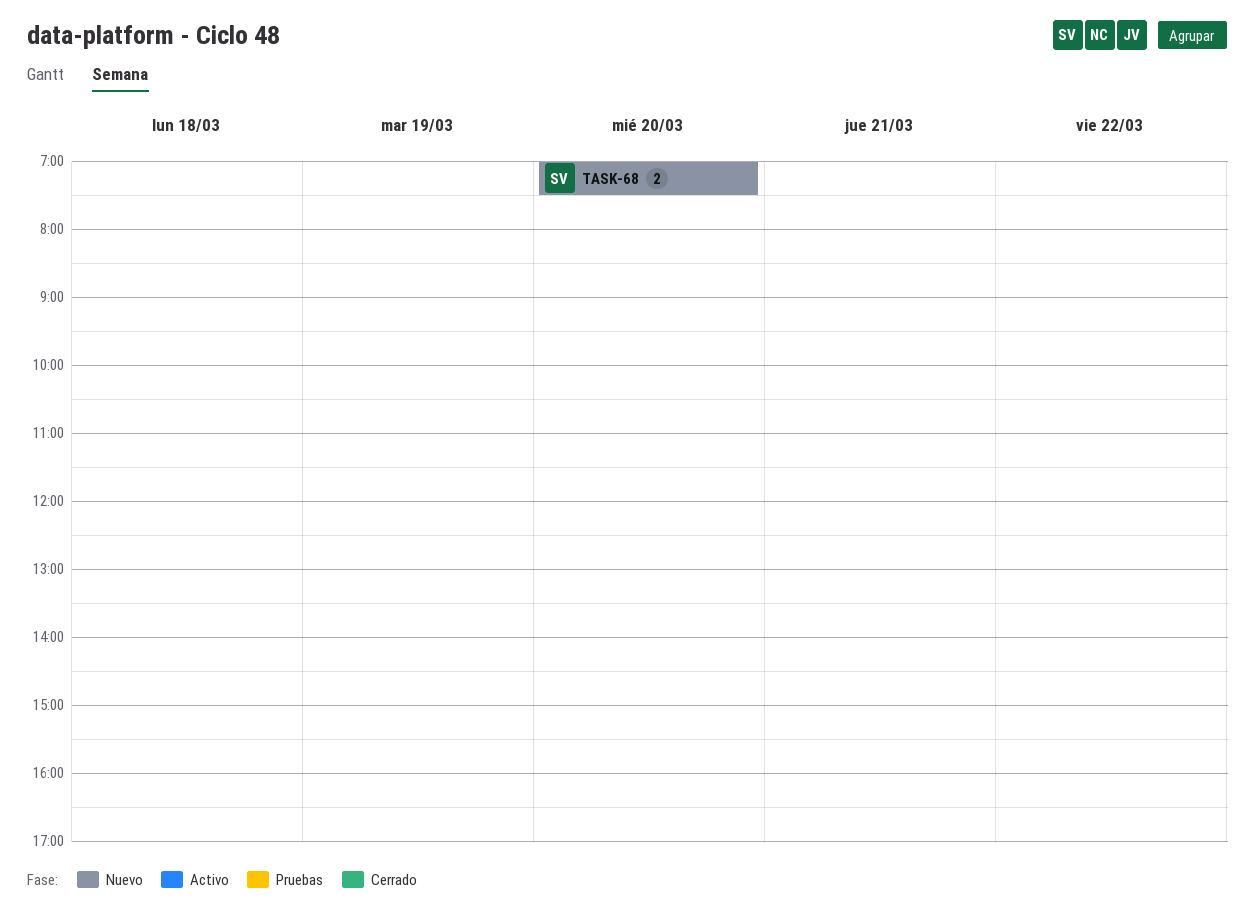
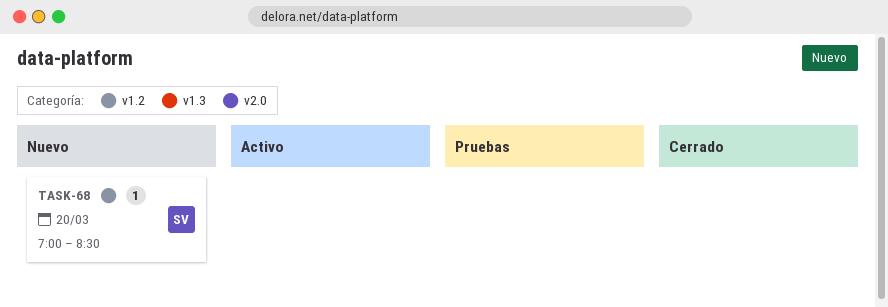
TASK-68, estimate: 2 -> 1
TASK-68, ends: 07:30 -> 08:30

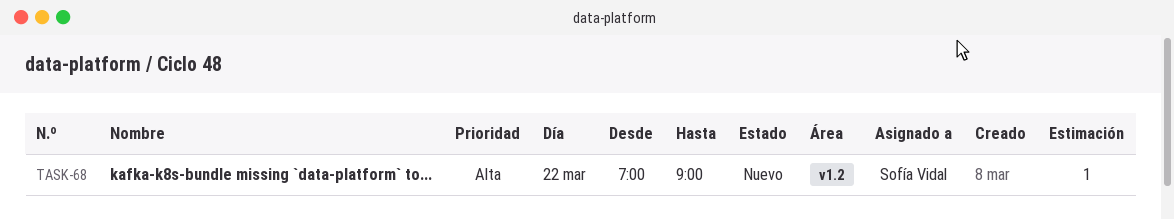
TASK-68, day: Mar 20 -> Mar 22
TASK-68, ends: 08:30 -> 09:00

